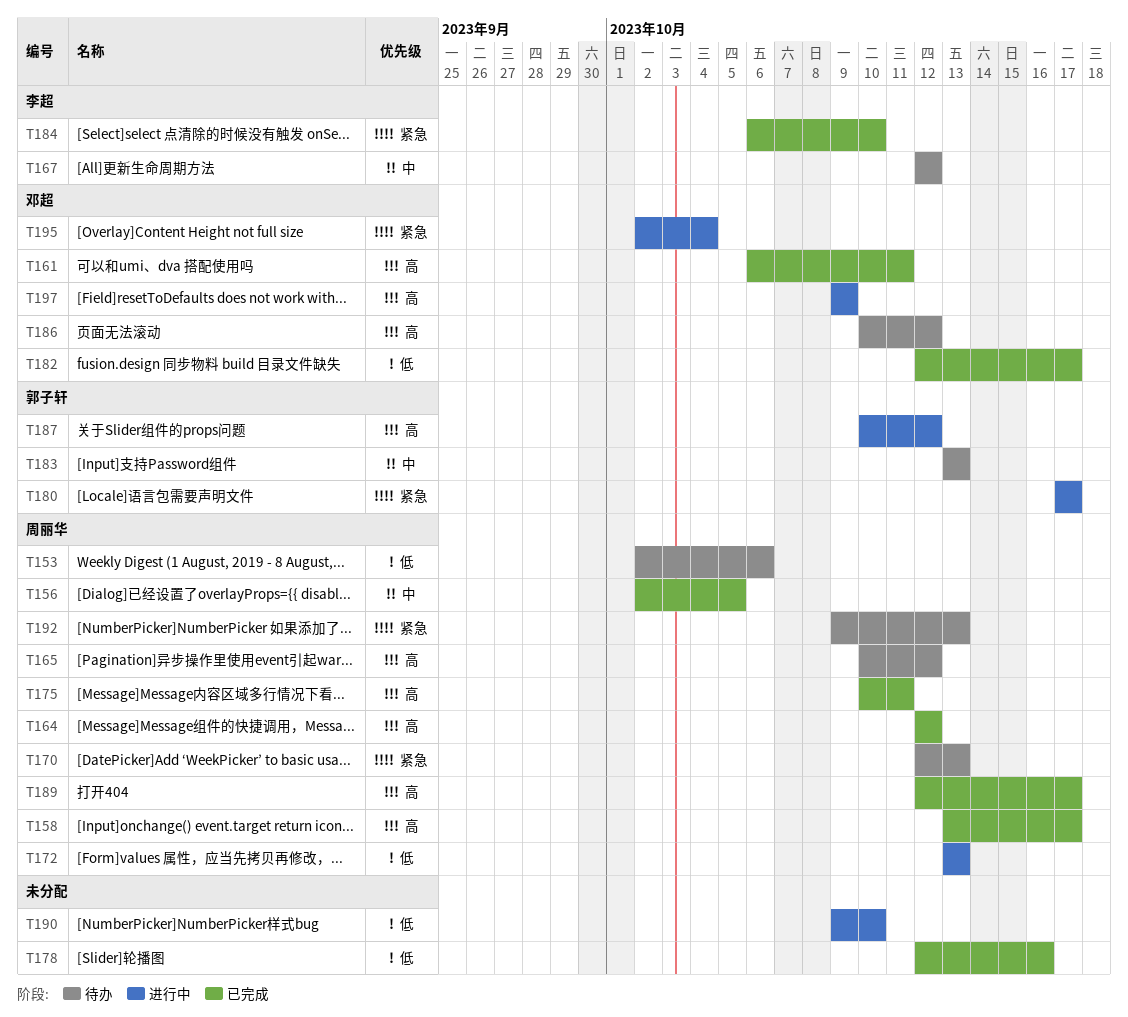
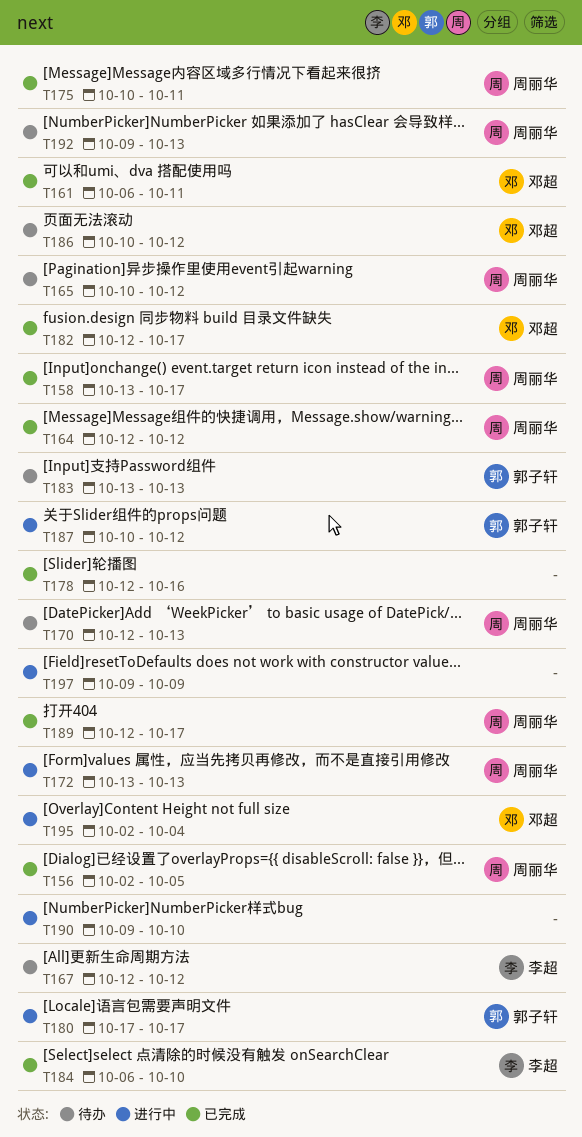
T153: present -> none
T197, owner: 邓超 -> none

